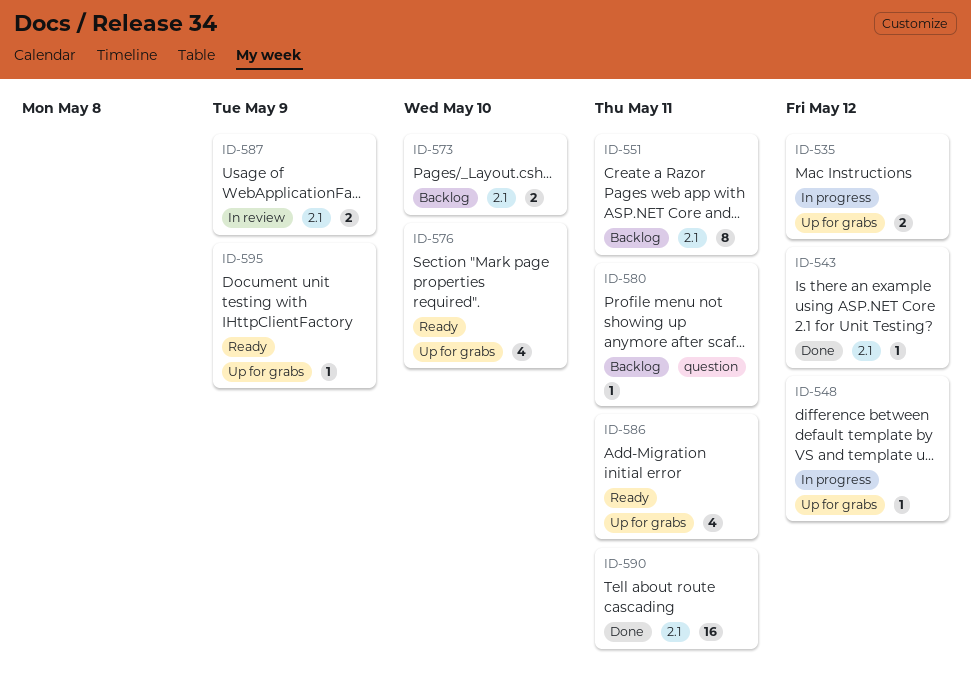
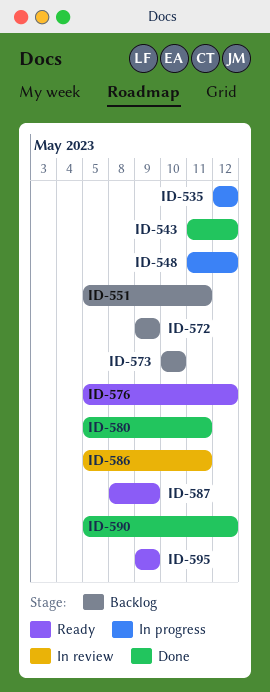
ID-572: none -> present
ID-576, due: May 10 -> May 12
ID-580, status: Backlog -> Done
ID-586, status: Ready -> In review
ID-587, status: In review -> Ready
ID-590, due: May 11 -> May 12

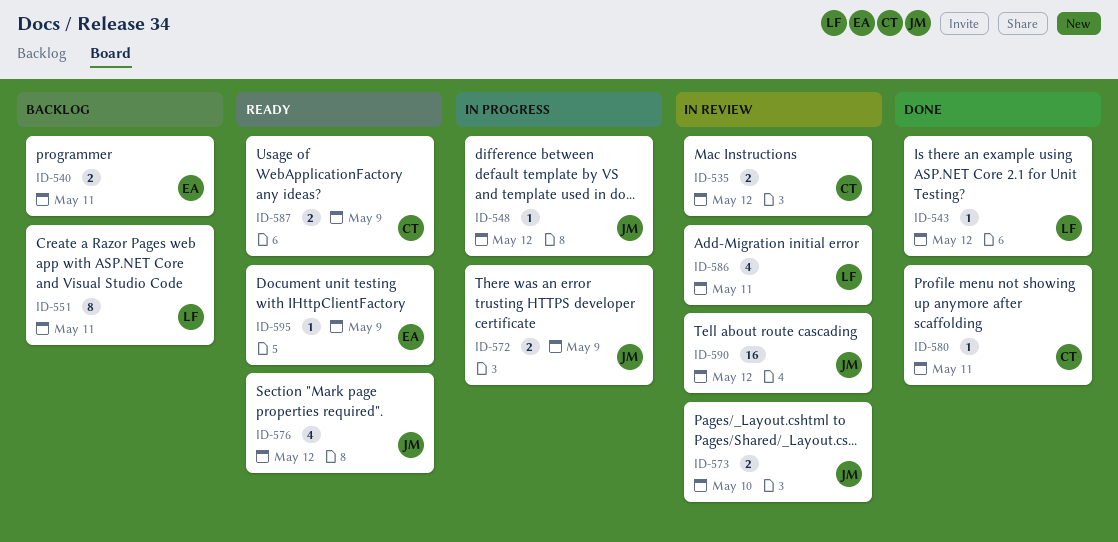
ID-535, status: In progress -> In review
ID-540: none -> present
ID-572, status: Backlog -> In progress
ID-573, status: Backlog -> In review
ID-590, status: Done -> In review

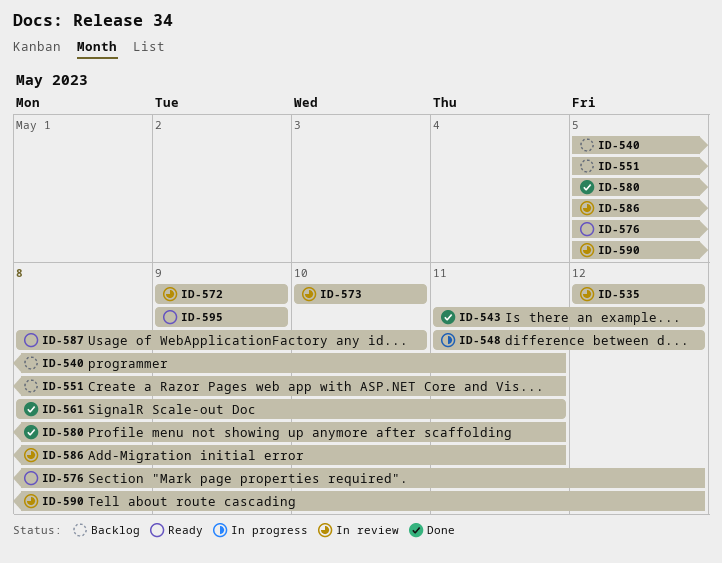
ID-561: none -> present
ID-572, status: In progress -> In review
ID-587, due: May 9 -> May 10

